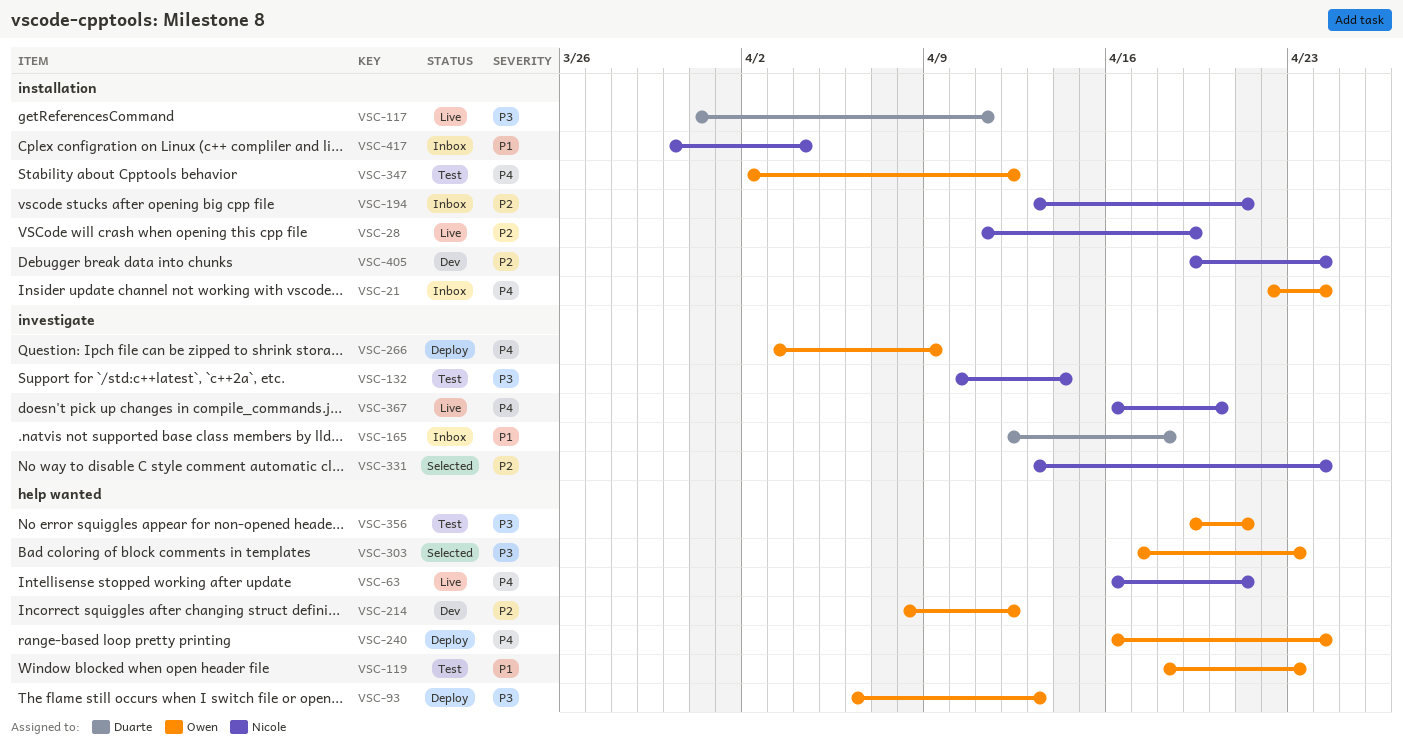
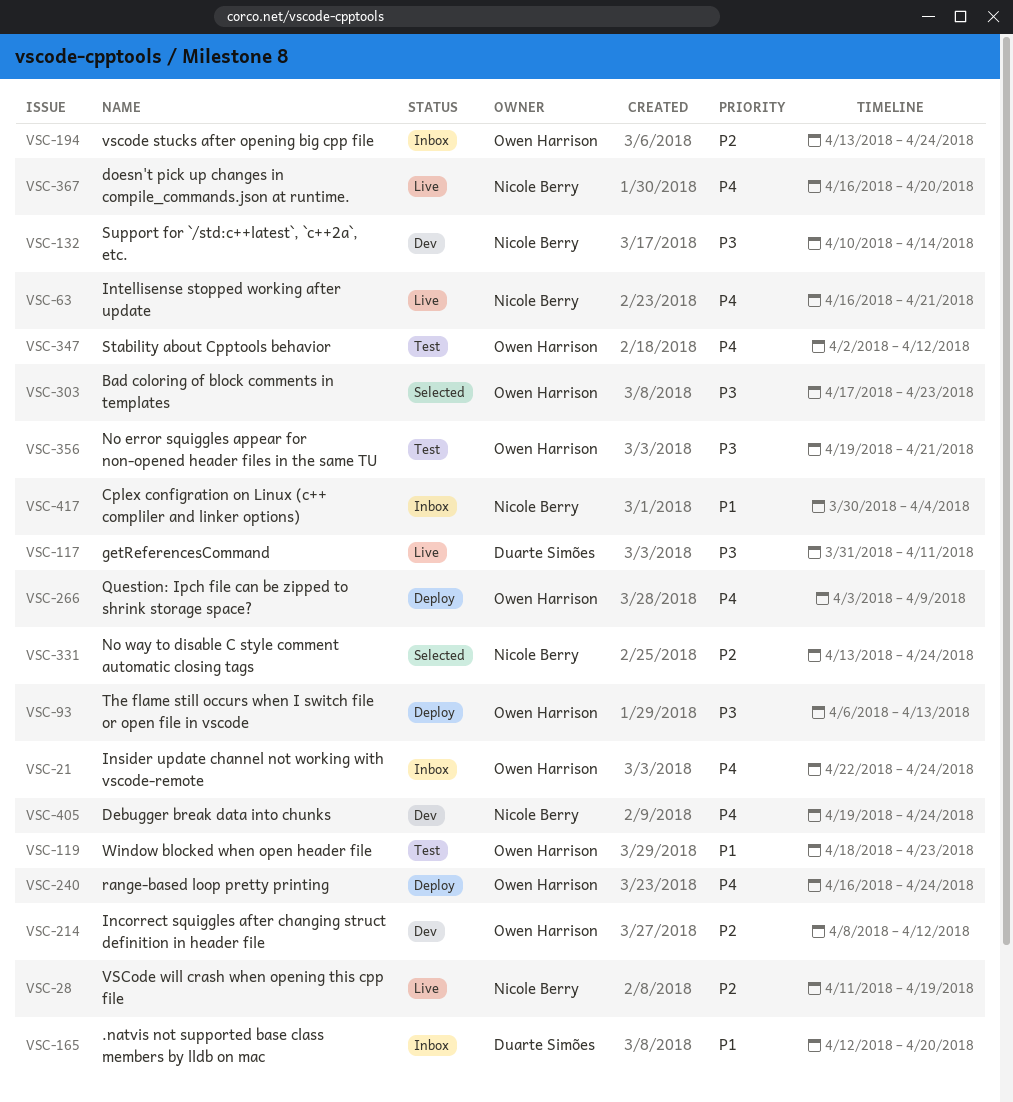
VSC-132, status: Test -> Dev
VSC-165, due: Apr 18 -> Apr 20
VSC-194, owner: Nicole Berry -> Owen Harrison
VSC-194, due: Apr 21 -> Apr 24
VSC-405, priority: P2 -> P4

